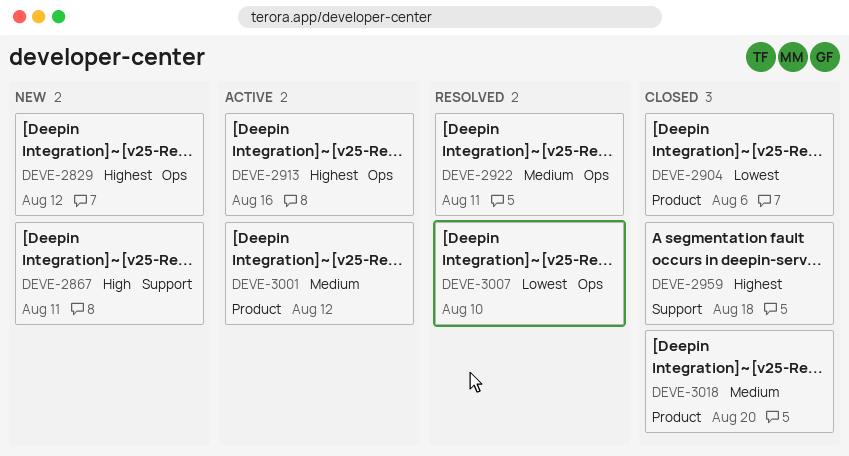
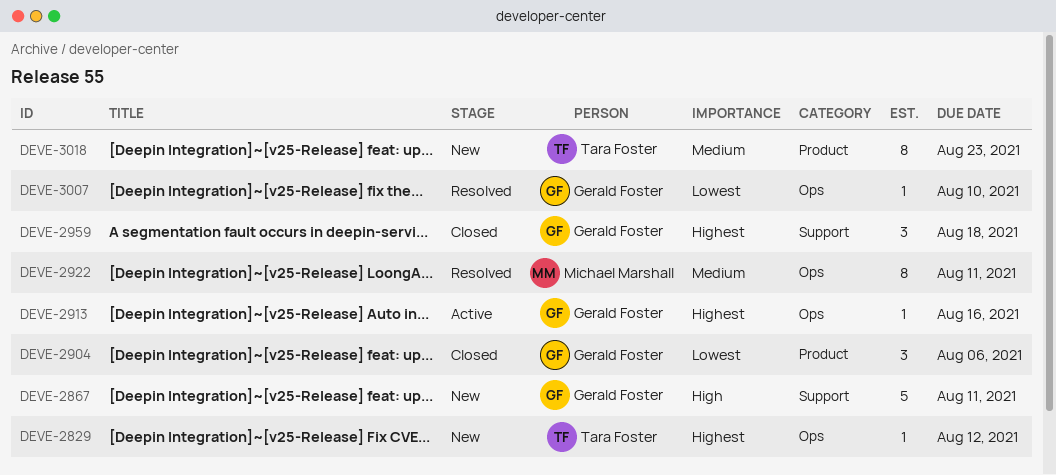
DEVE-3001: present -> none
DEVE-3018, status: Closed -> New
DEVE-3018, due: Aug 20 -> Aug 23

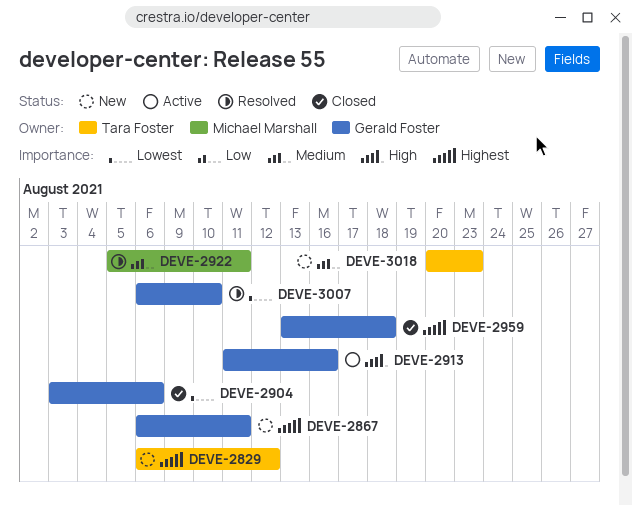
DEVE-2867, priority: High -> Highest
DEVE-2913, priority: Highest -> High

